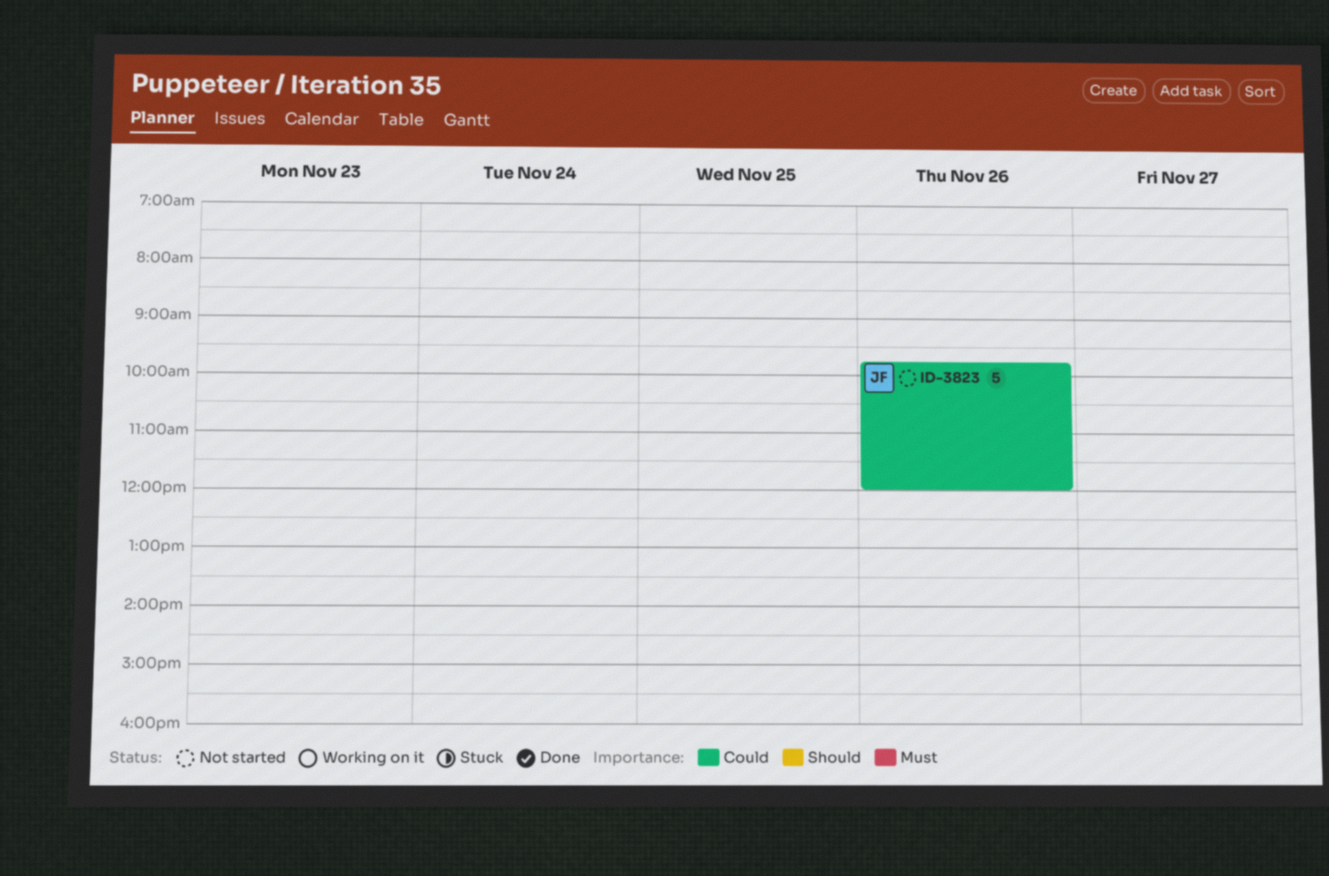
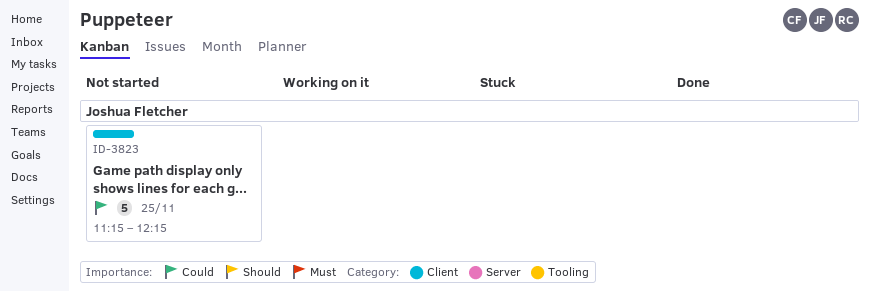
ID-3823, day: Nov 26 -> Nov 25
ID-3823, begins: 09:45 -> 11:15
ID-3823, ends: 12:00 -> 12:15

